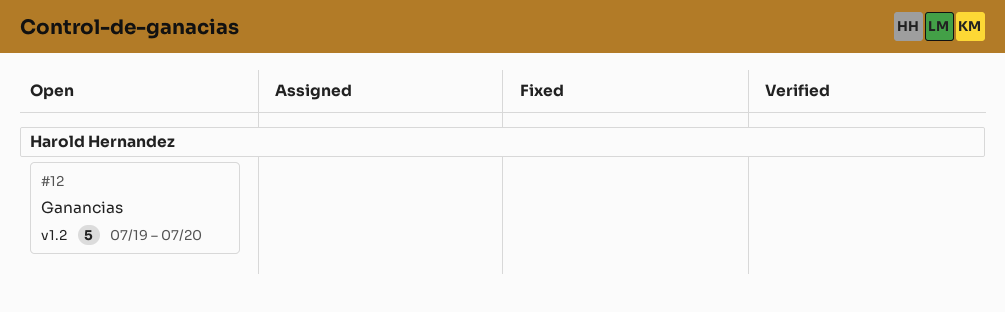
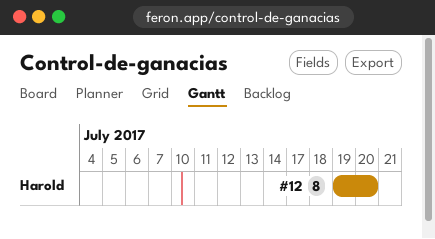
#12, estimate: 5 -> 8

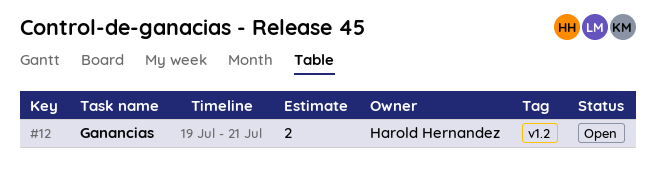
#12, estimate: 8 -> 2
#12, due: Jul 20 -> Jul 21

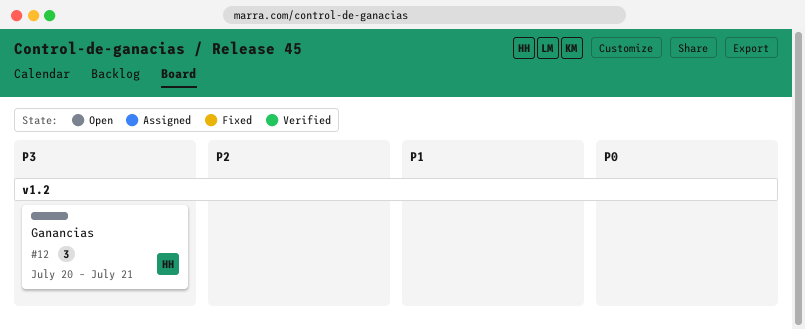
#12, estimate: 2 -> 3
#12, start: Jul 19 -> Jul 20

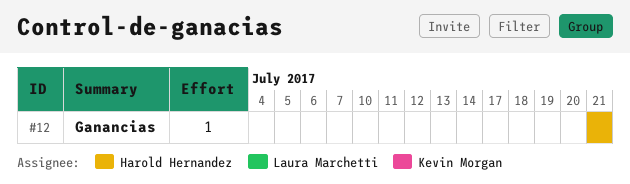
#12, estimate: 3 -> 1
#12, start: Jul 20 -> Jul 21

